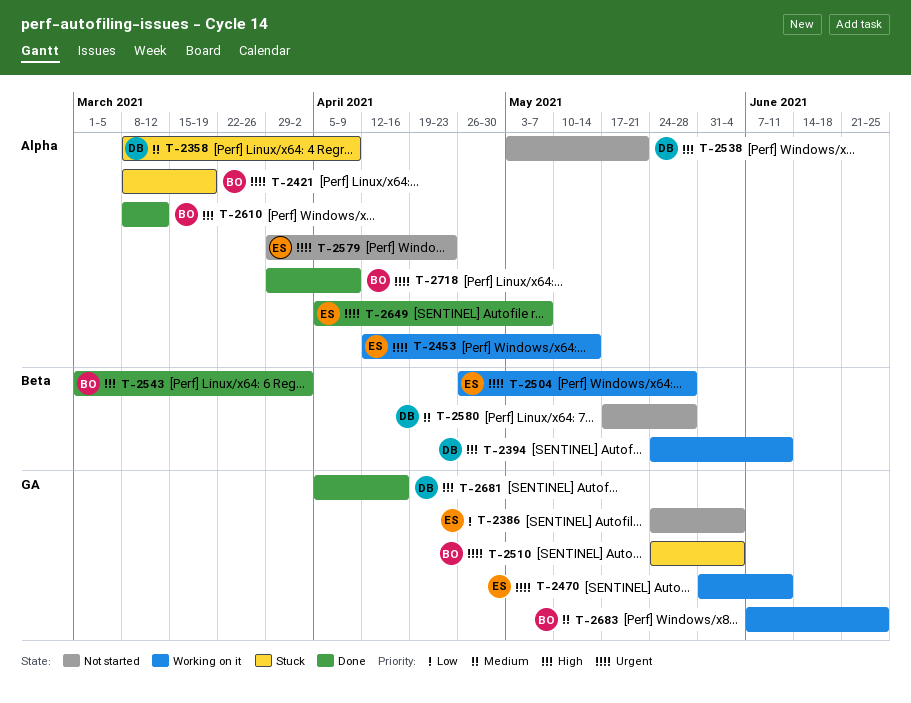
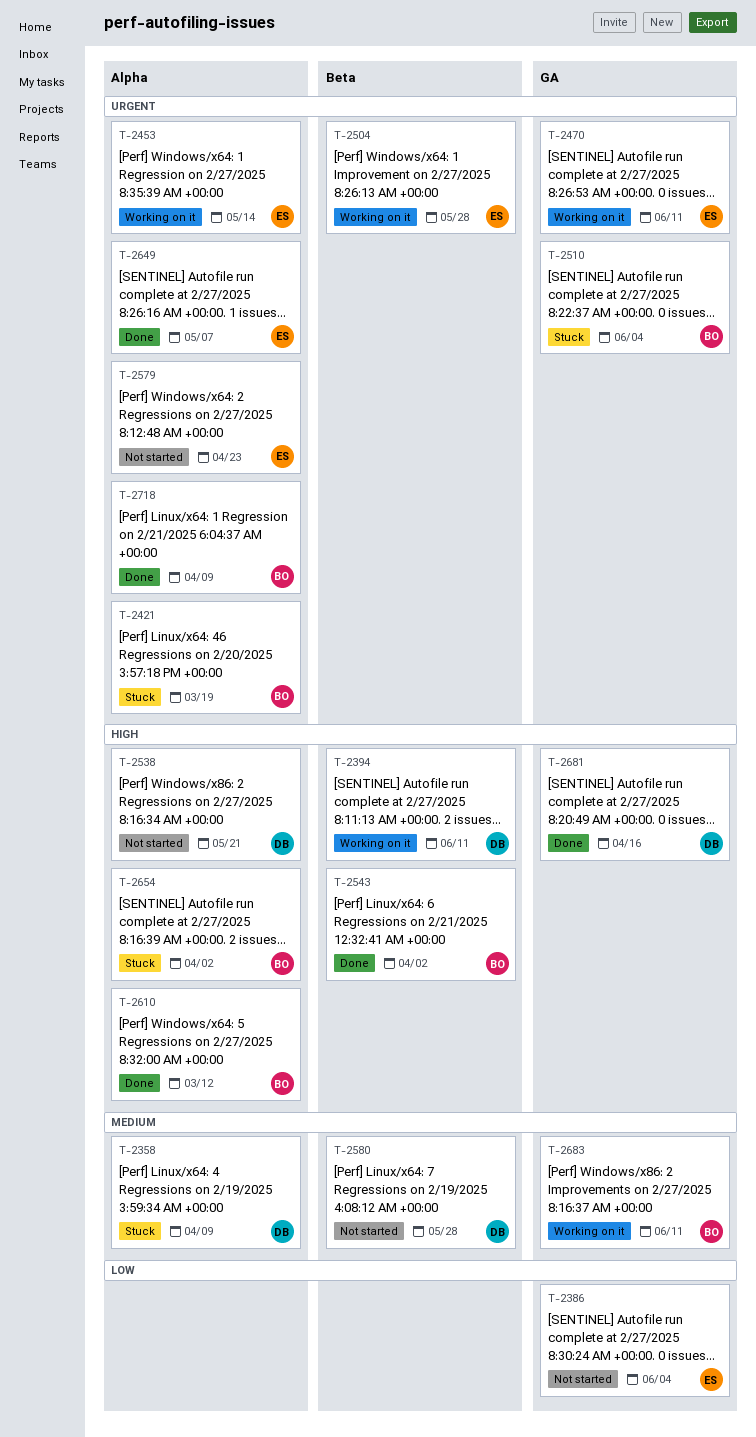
T-2654: none -> present
T-2683, due: Jun 25 -> Jun 11

